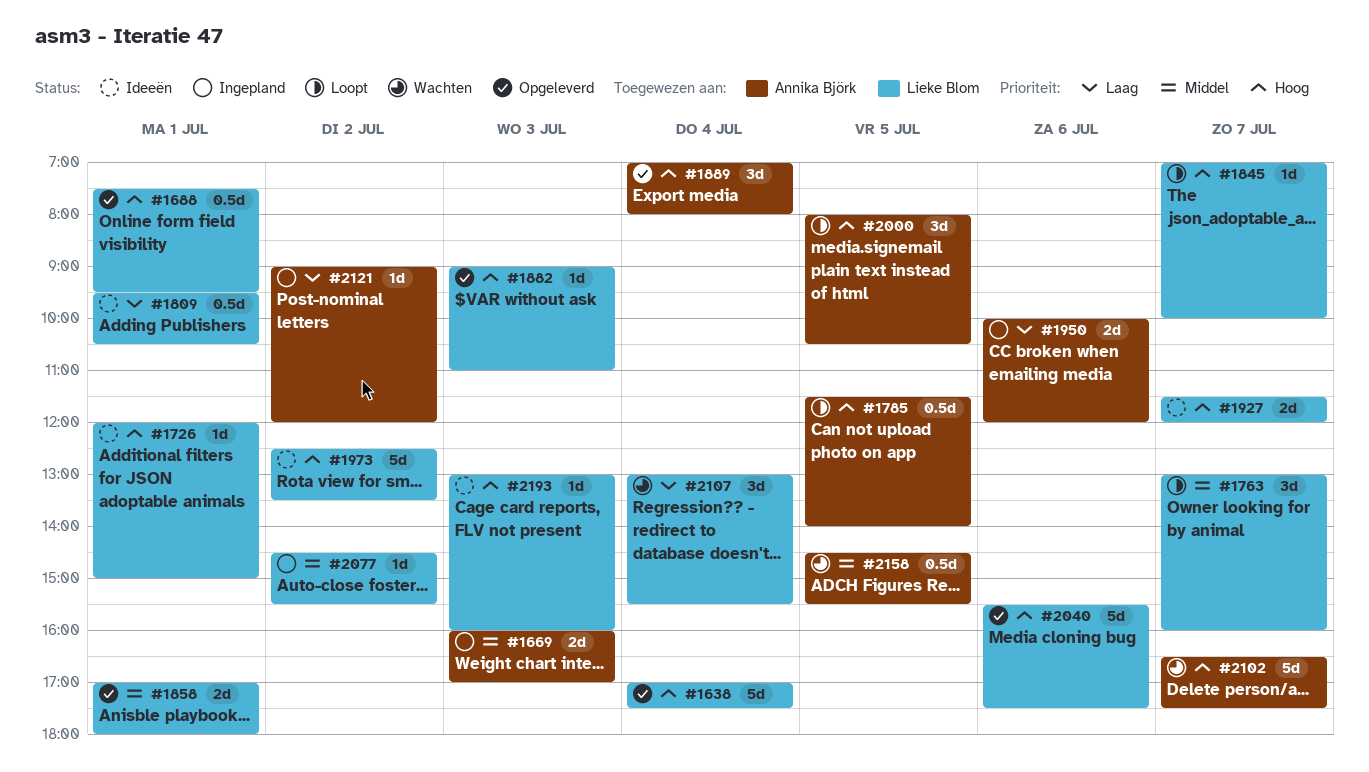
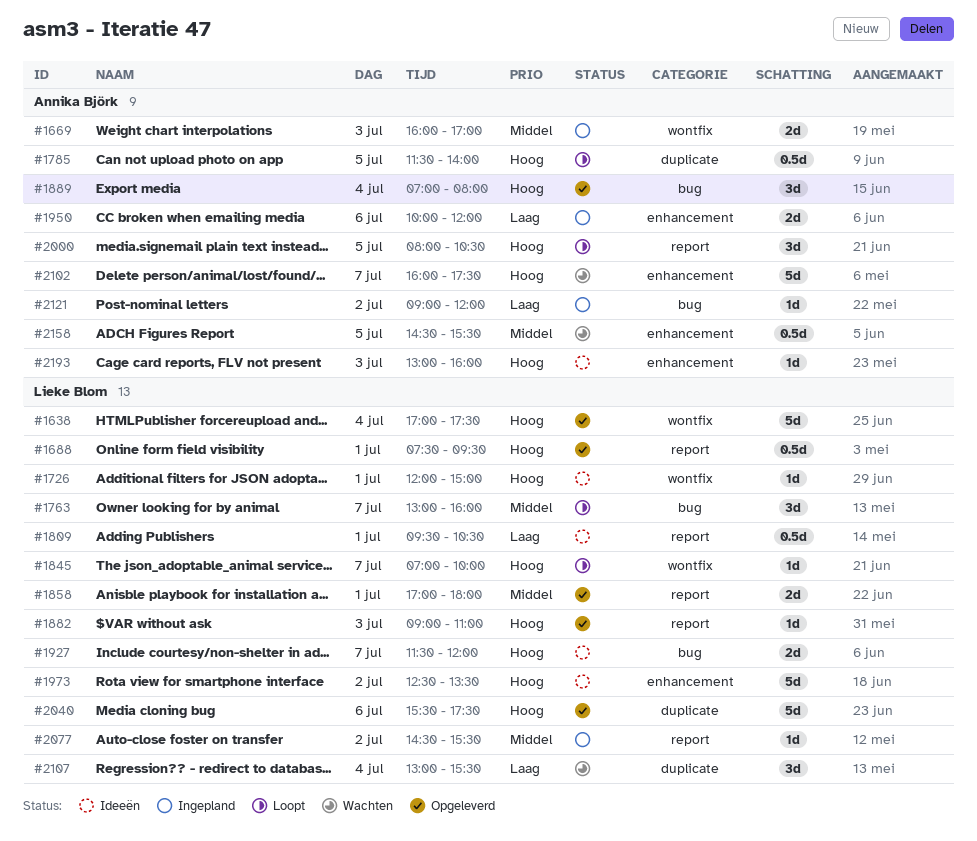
#2102, begins: 16:30 -> 16:00
#2193, owner: Lieke Blom -> Annika Björk

